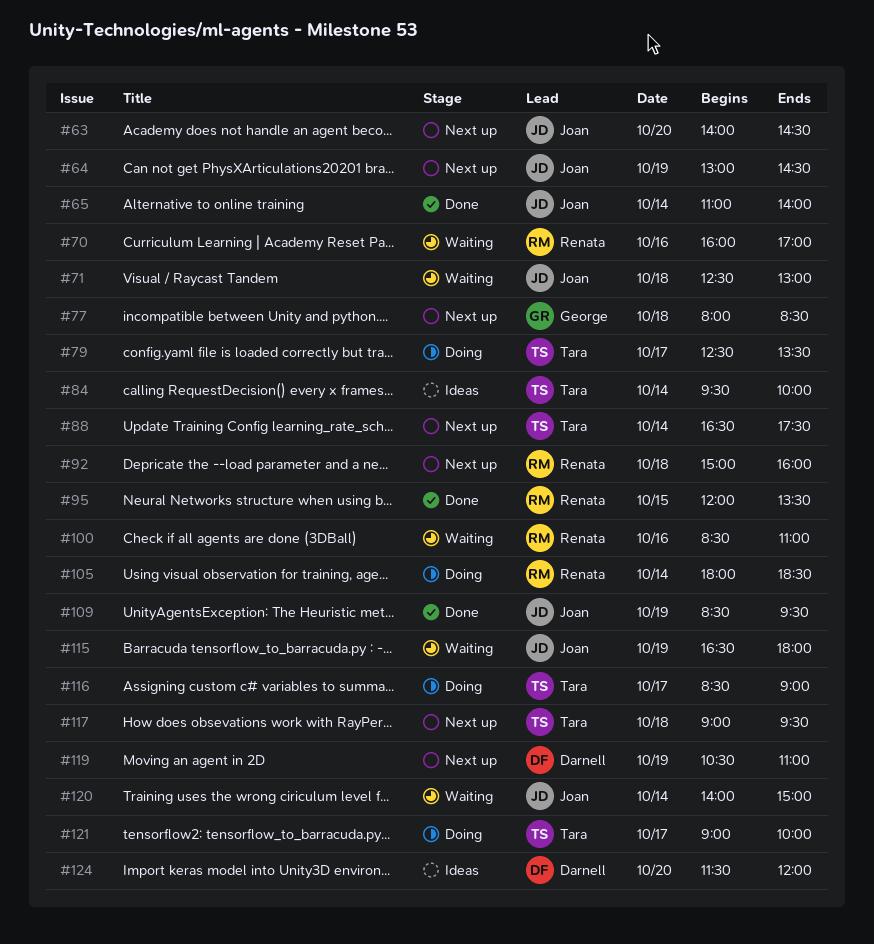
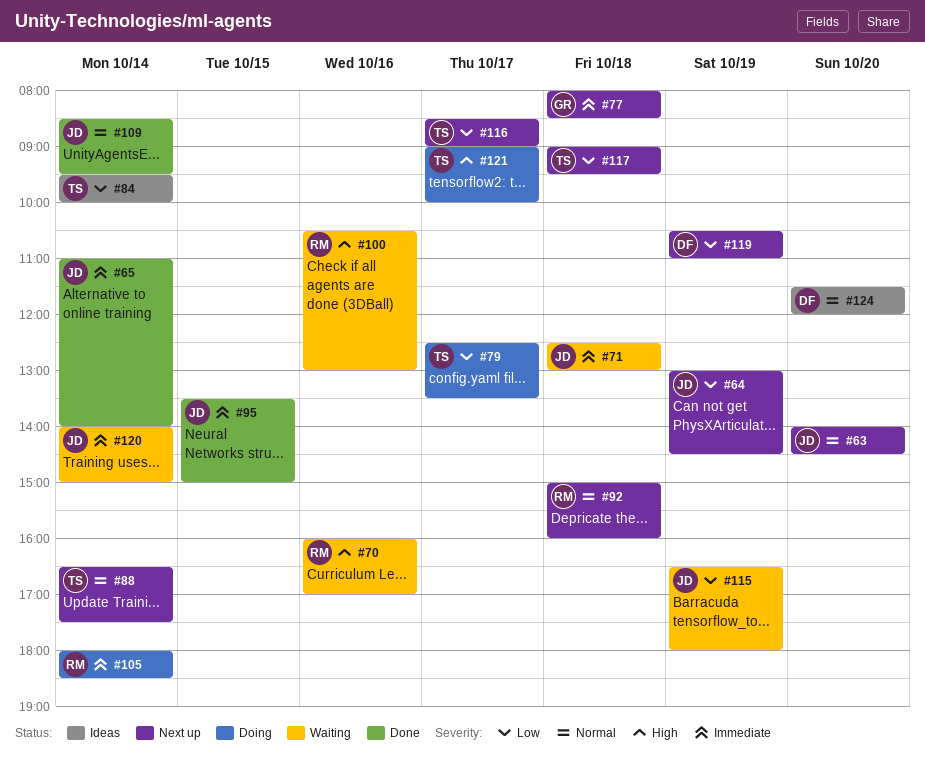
#95, owner: Renata -> Joan
#95, begins: 12:00 -> 13:30
#95, ends: 13:30 -> 15:00
#100, begins: 08:30 -> 10:30
#100, ends: 11:00 -> 13:00
#109, day: Oct 19 -> Oct 14
#116, status: Doing -> Next up

